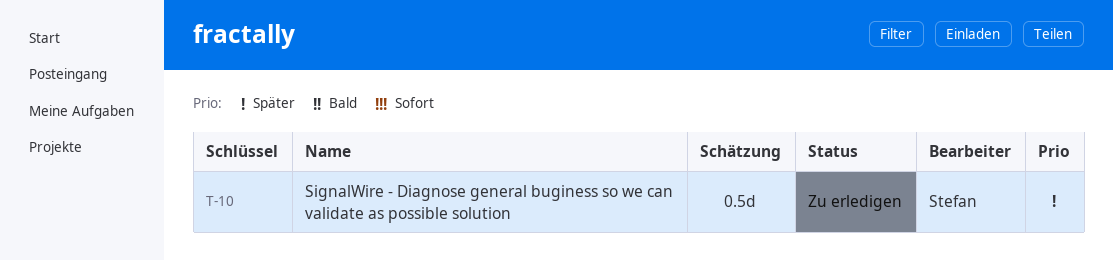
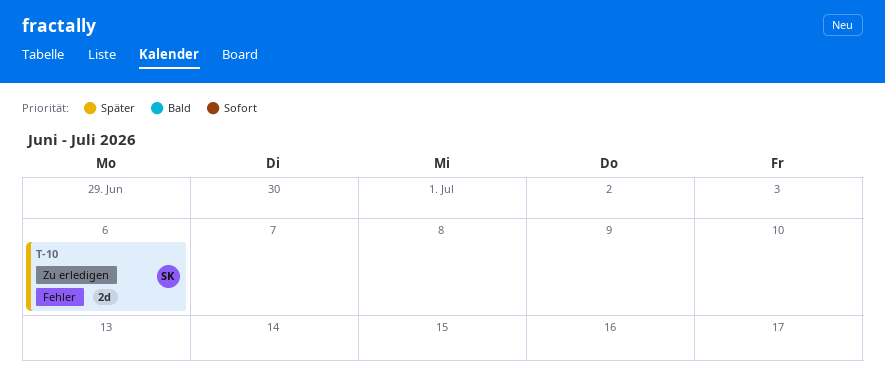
T-10, estimate: 0.5d -> 2d

